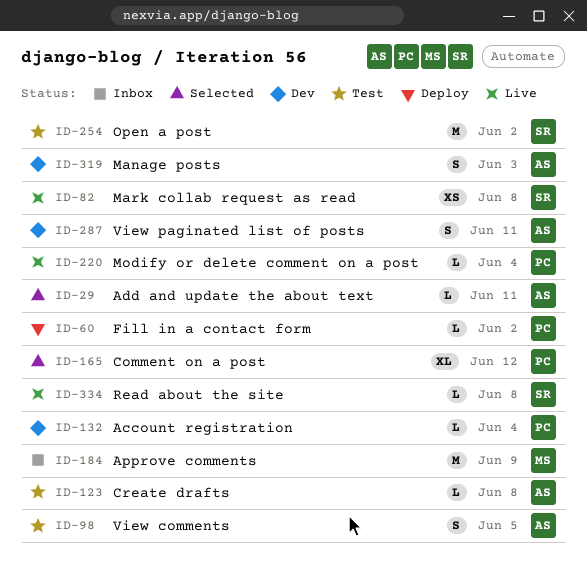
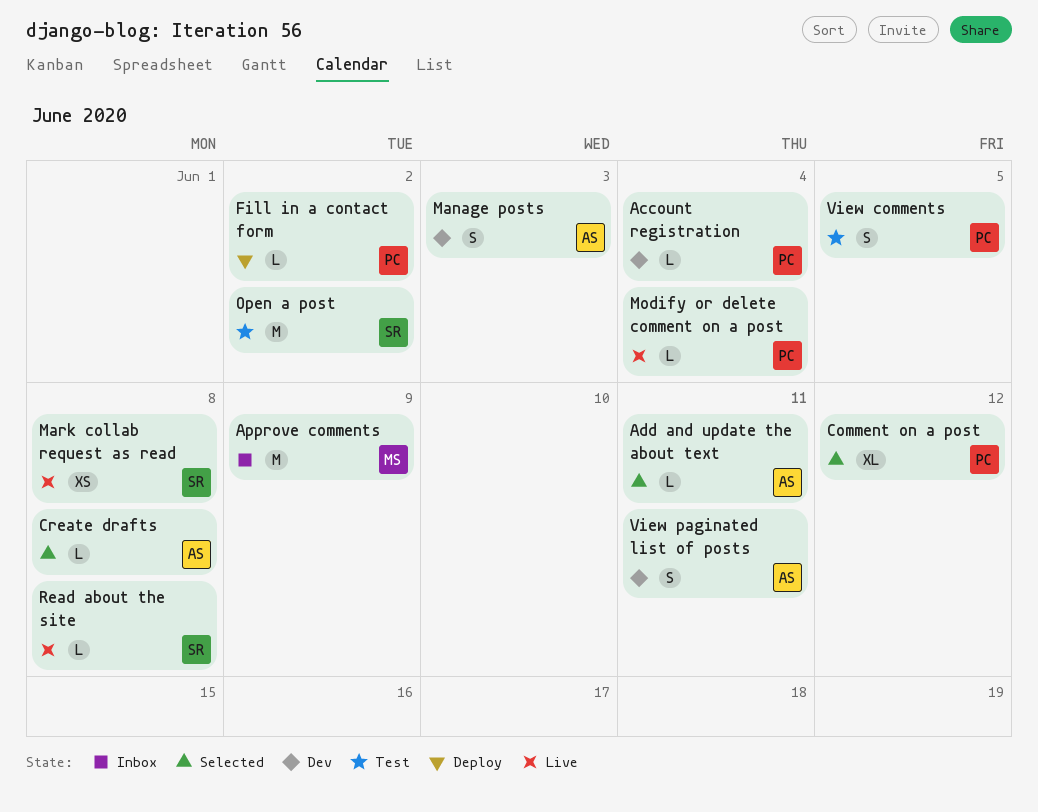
Create drafts, status: Test -> Selected
View comments, owner: AS -> PC

